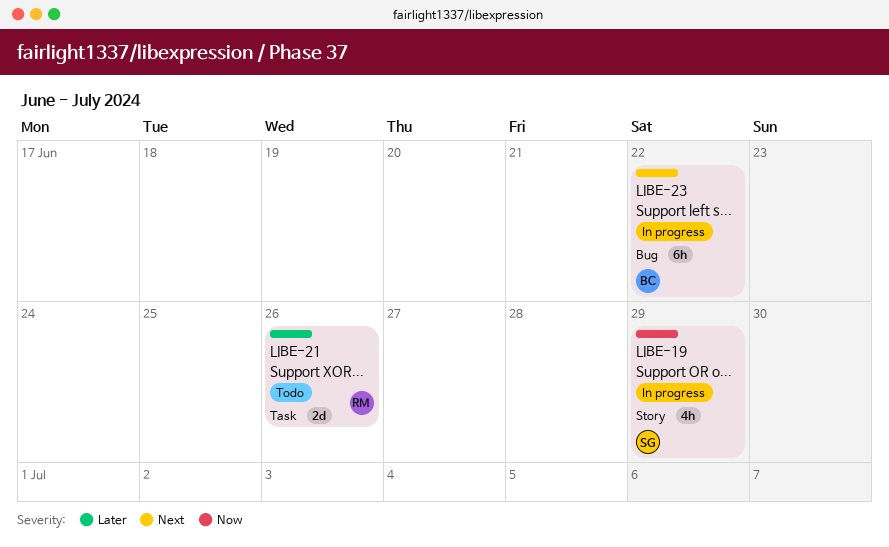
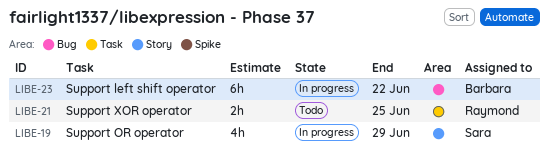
LIBE-21, estimate: 2d -> 2h
LIBE-21, due: Jun 26 -> Jun 25

